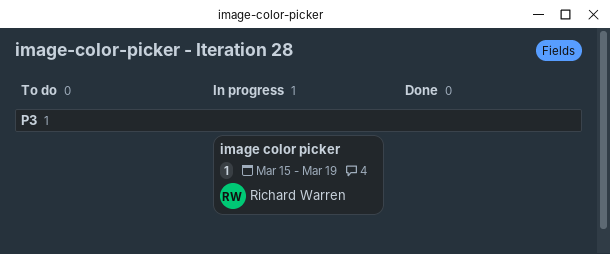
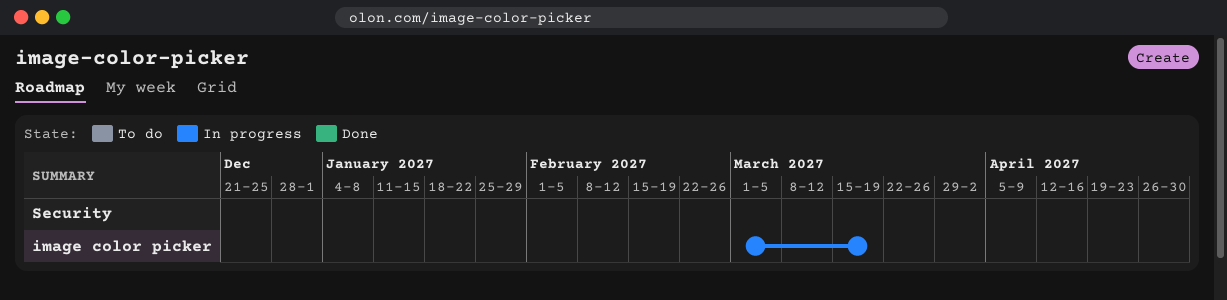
image color picker, start: Mar 15 -> Mar 1

